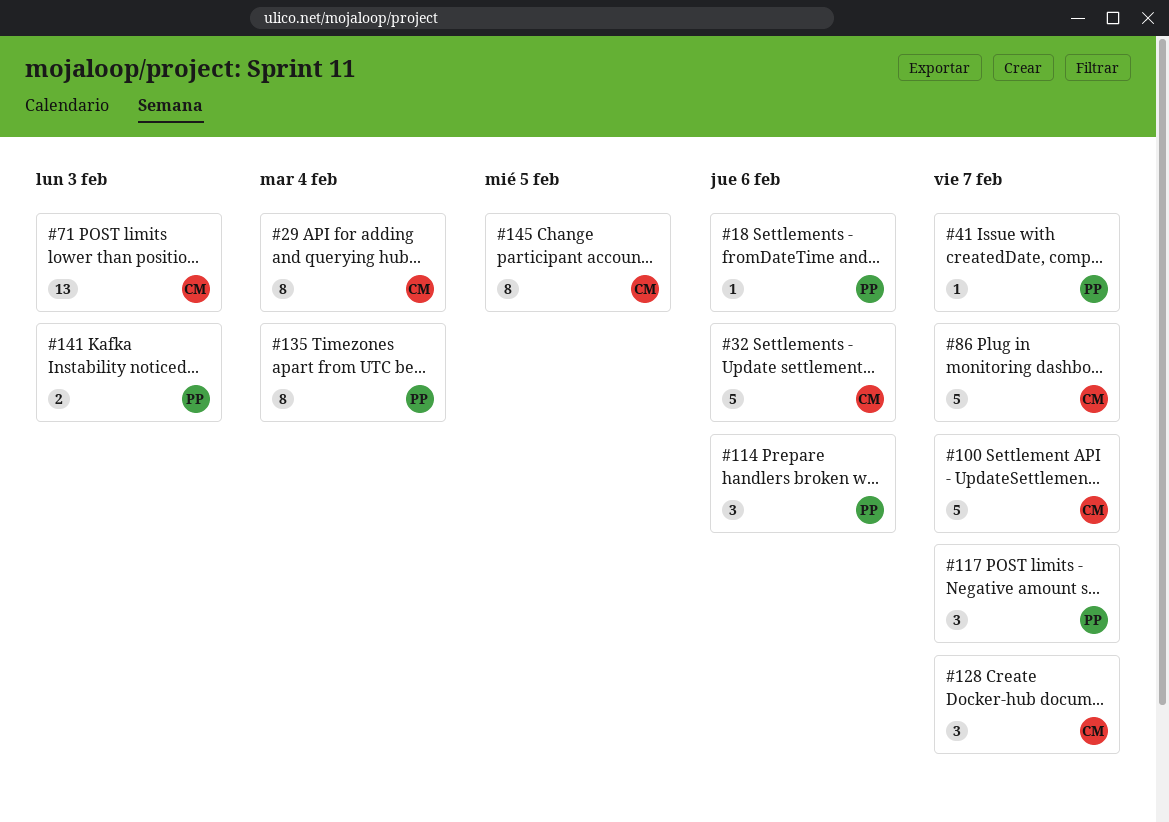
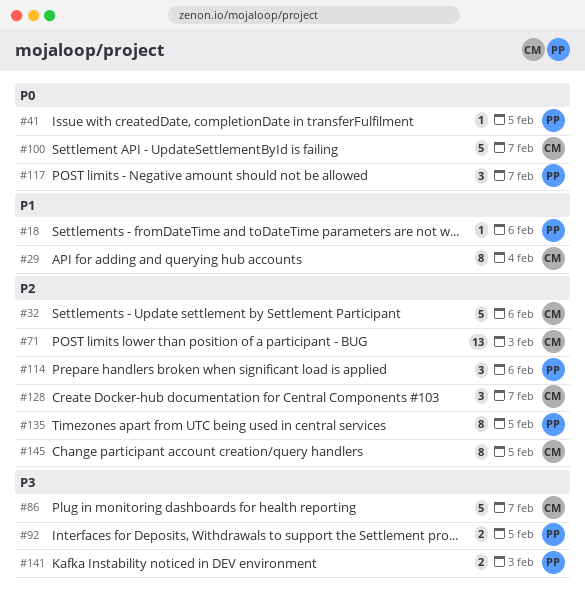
#41, due: Feb 7 -> Feb 5
#92: none -> present
#135, due: Feb 4 -> Feb 5

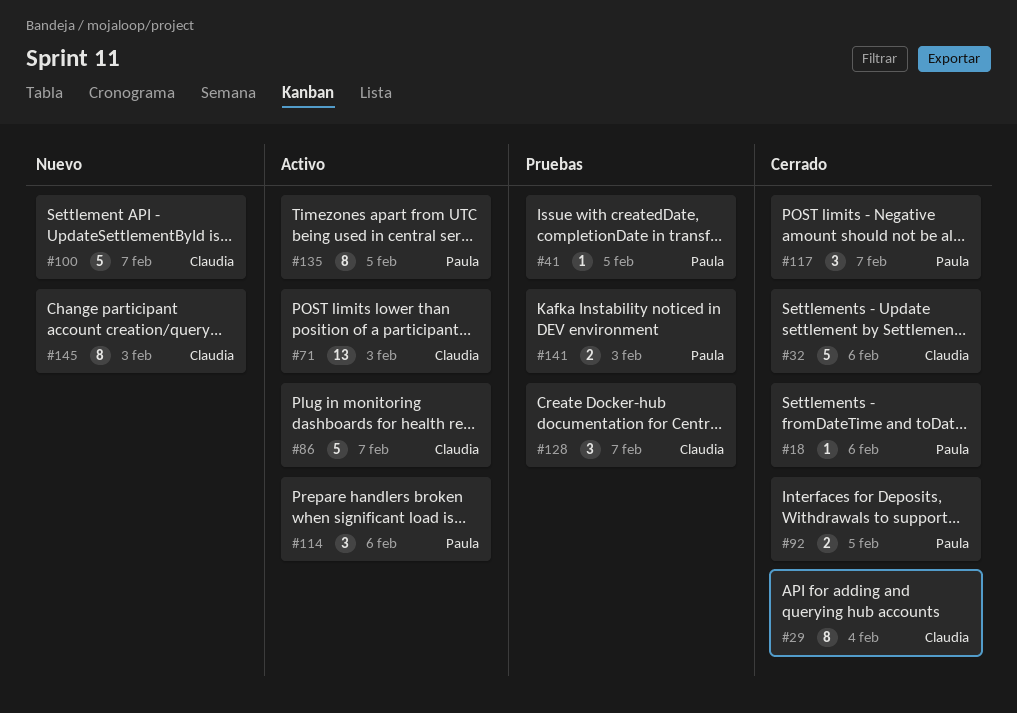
#145, due: Feb 5 -> Feb 3

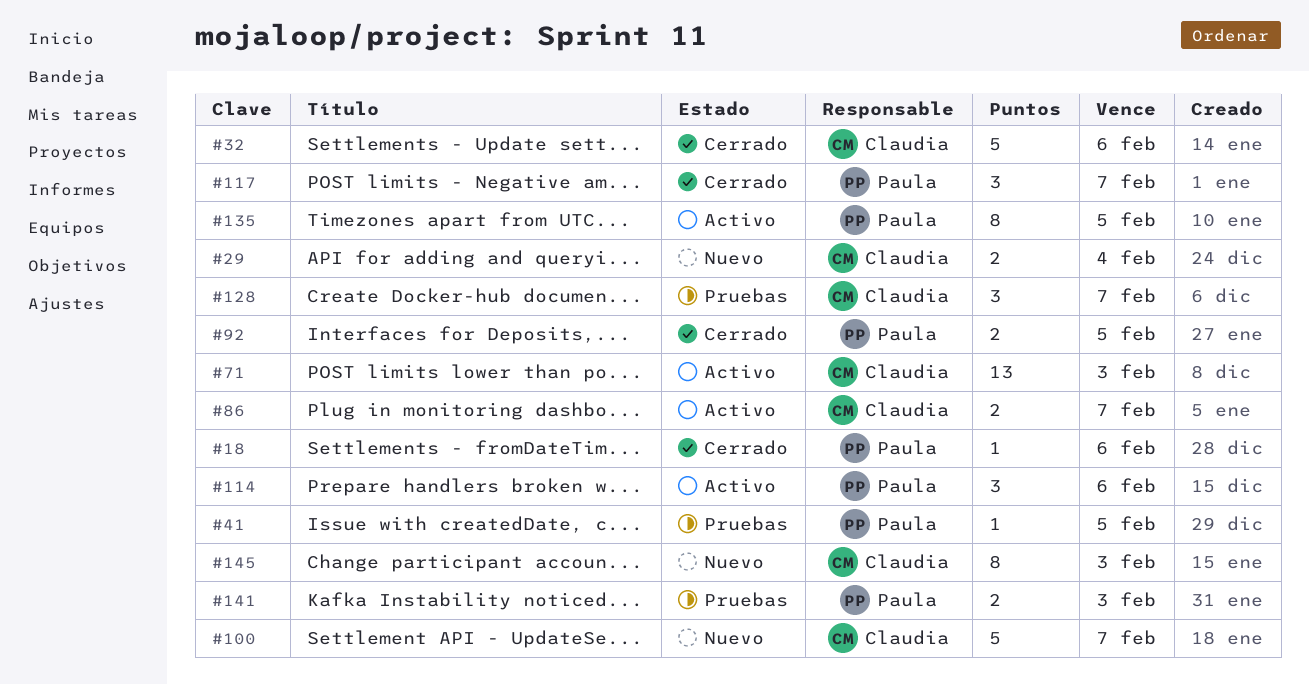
#29, status: Cerrado -> Nuevo
#29, estimate: 8 -> 2
#86, estimate: 5 -> 2

